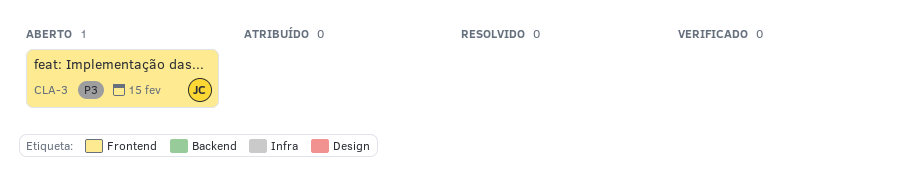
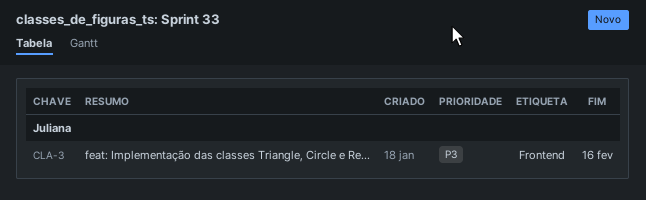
CLA-3, due: Feb 15 -> Feb 16

